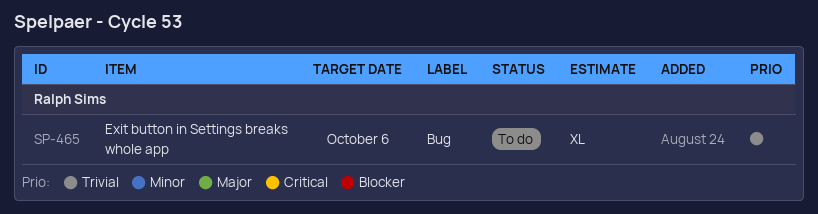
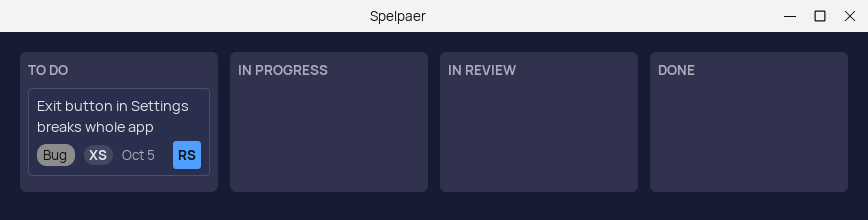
Exit button in Settings breaks whole app, estimate: XL -> XS
Exit button in Settings breaks whole app, due: Oct 6 -> Oct 5

